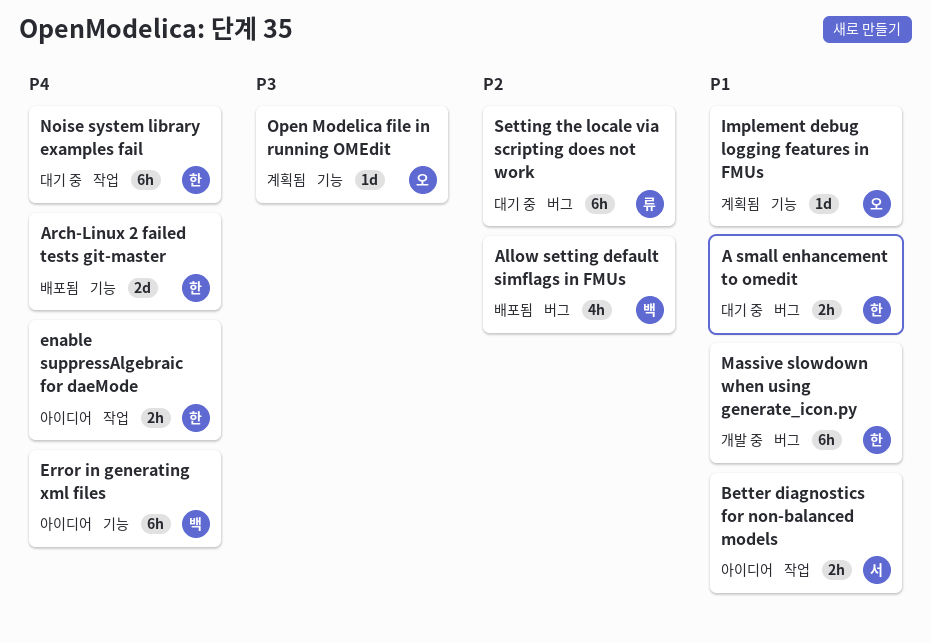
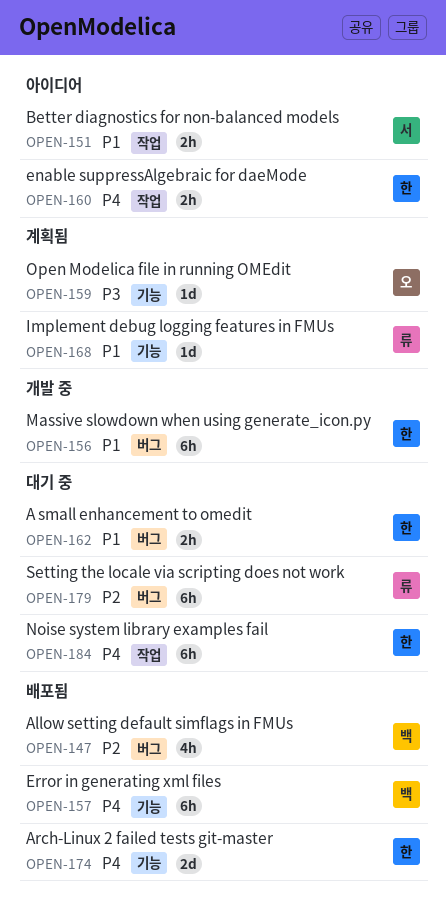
Error in generating xml files, status: 아이디어 -> 배포됨
Implement debug logging features in FMUs, owner: 오 -> 류

